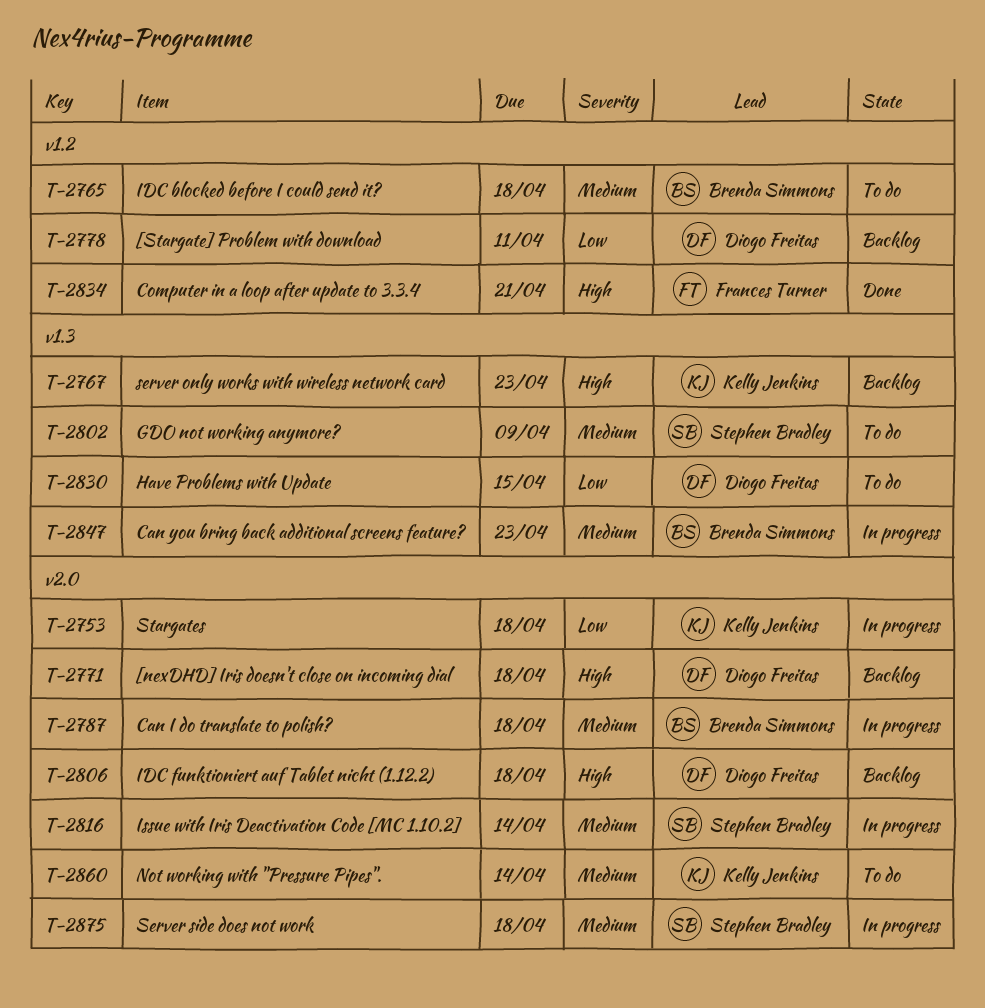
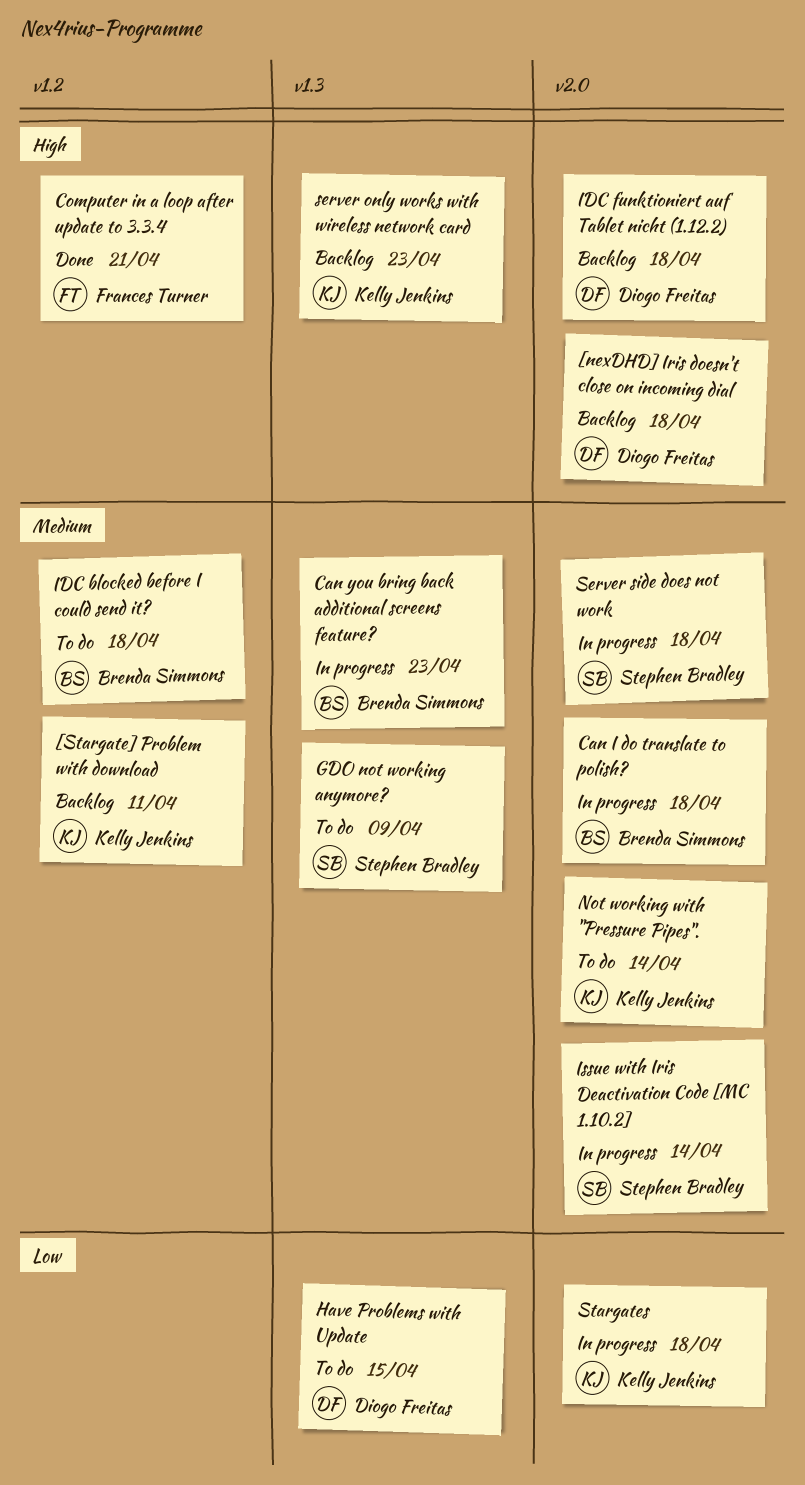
[Stargate] Problem with download, owner: Diogo Freitas -> Kelly Jenkins
[Stargate] Problem with download, priority: Low -> Medium

